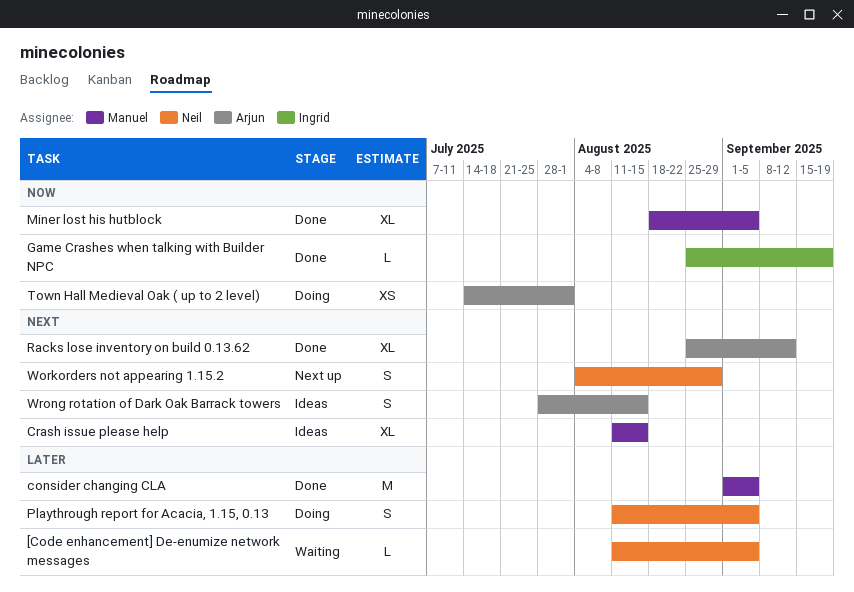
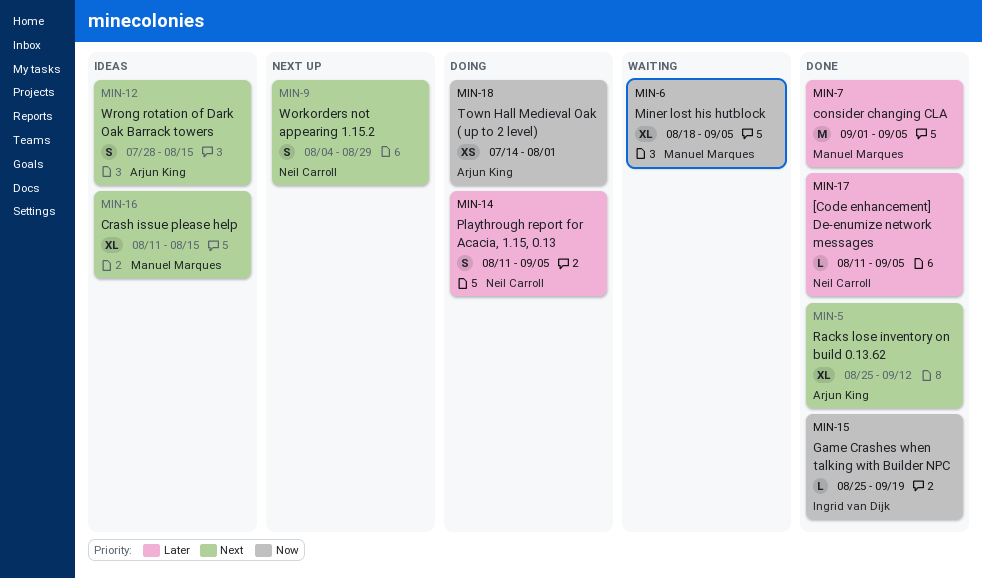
[Code enhancement] De-enumize network messages, status: Waiting -> Done
Miner lost his hutblock, status: Done -> Waiting

